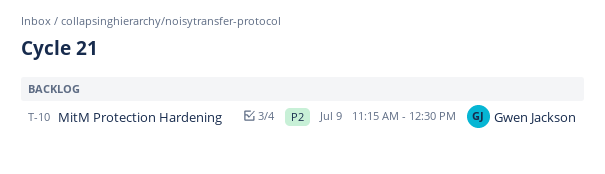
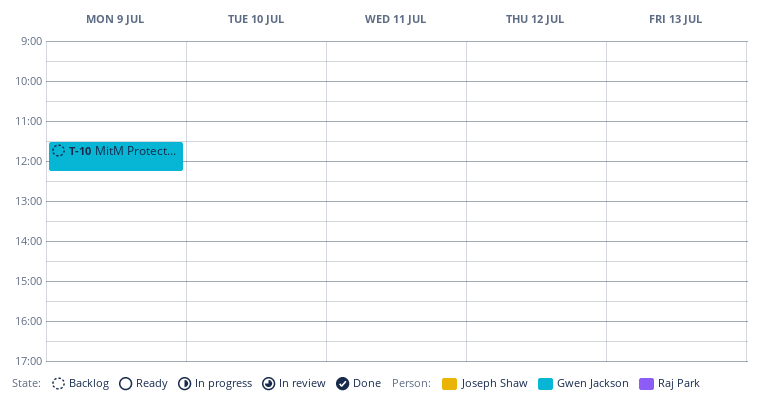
T-10, begins: 11:15 -> 11:30
T-10, ends: 12:30 -> 12:15

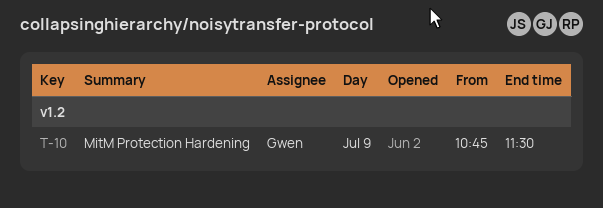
T-10, begins: 11:30 -> 10:45
T-10, ends: 12:15 -> 11:30

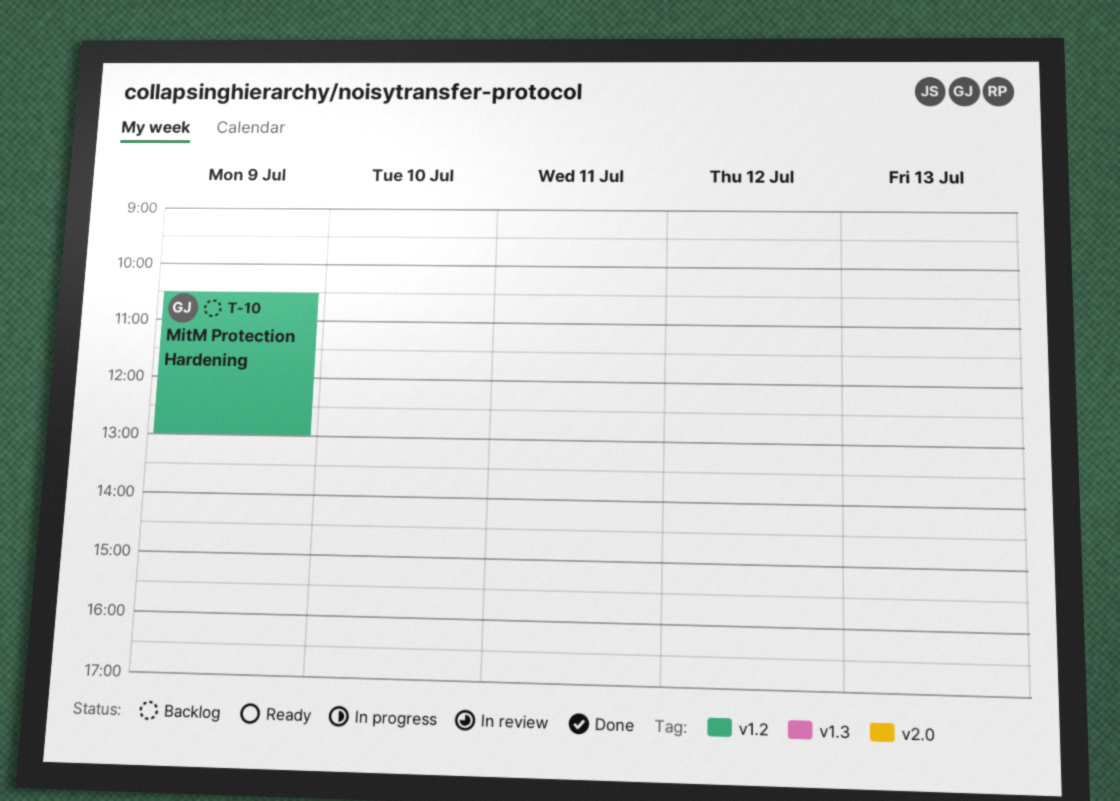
T-10, begins: 10:45 -> 10:30
T-10, ends: 11:30 -> 13:00

